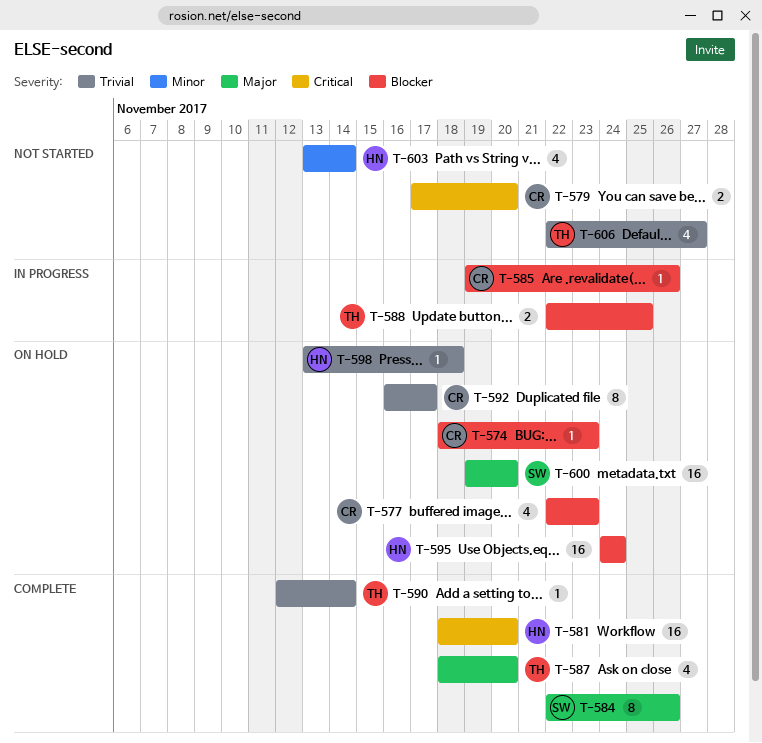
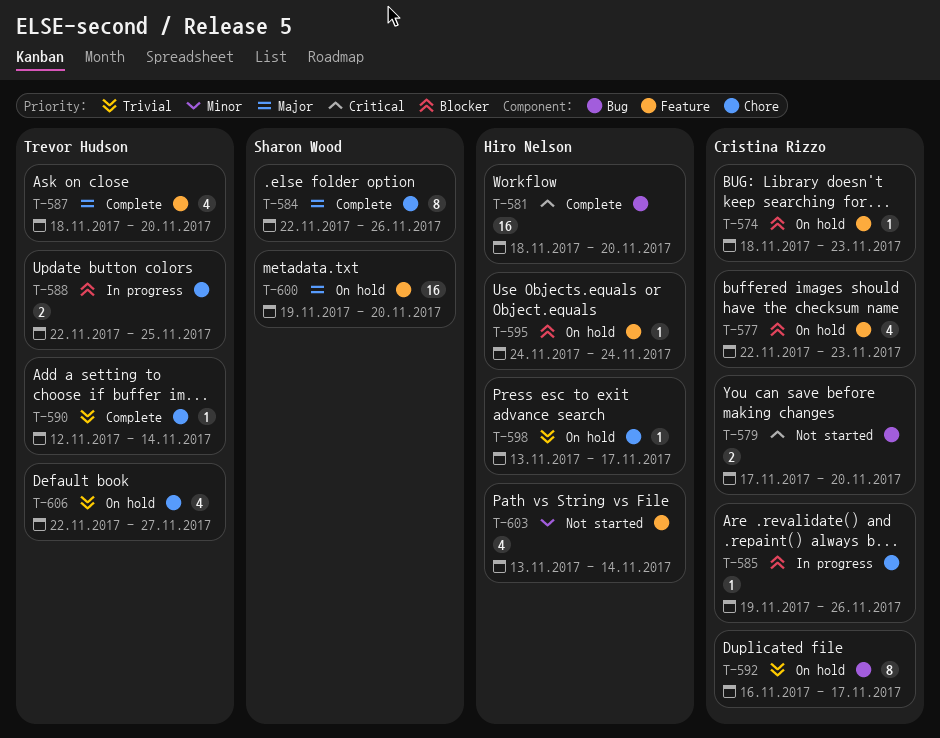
T-595, estimate: 16 -> 1
T-598, due: Nov 18 -> Nov 17
T-606, status: Not started -> On hold

